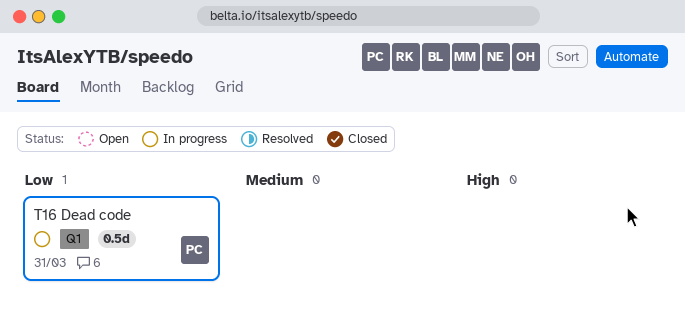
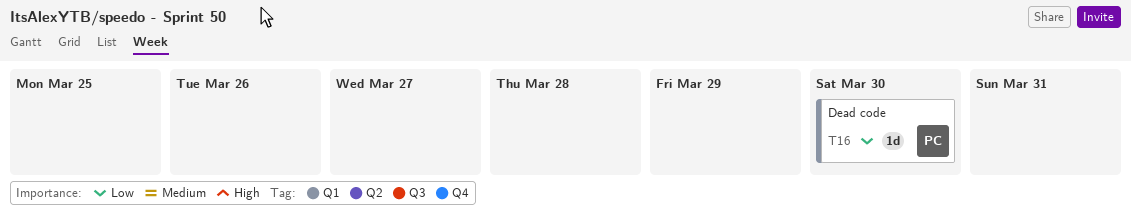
T16, estimate: 0.5d -> 1d
T16, due: Mar 31 -> Mar 30

